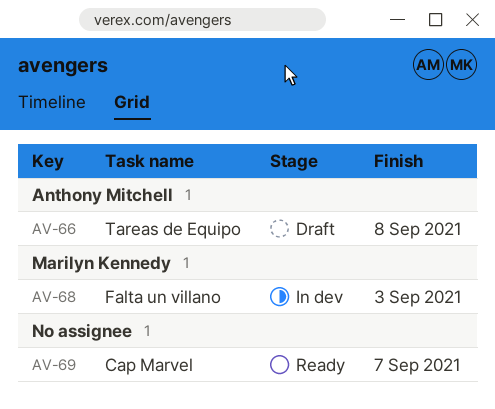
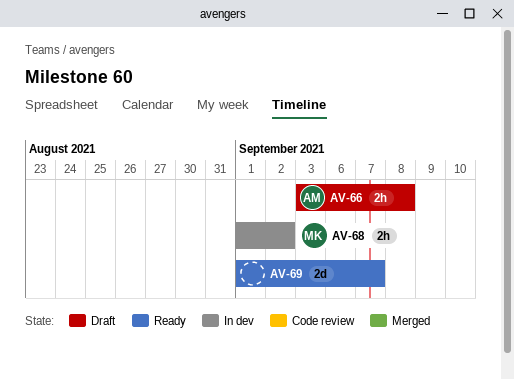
AV-68, due: Sep 3 -> Sep 2

